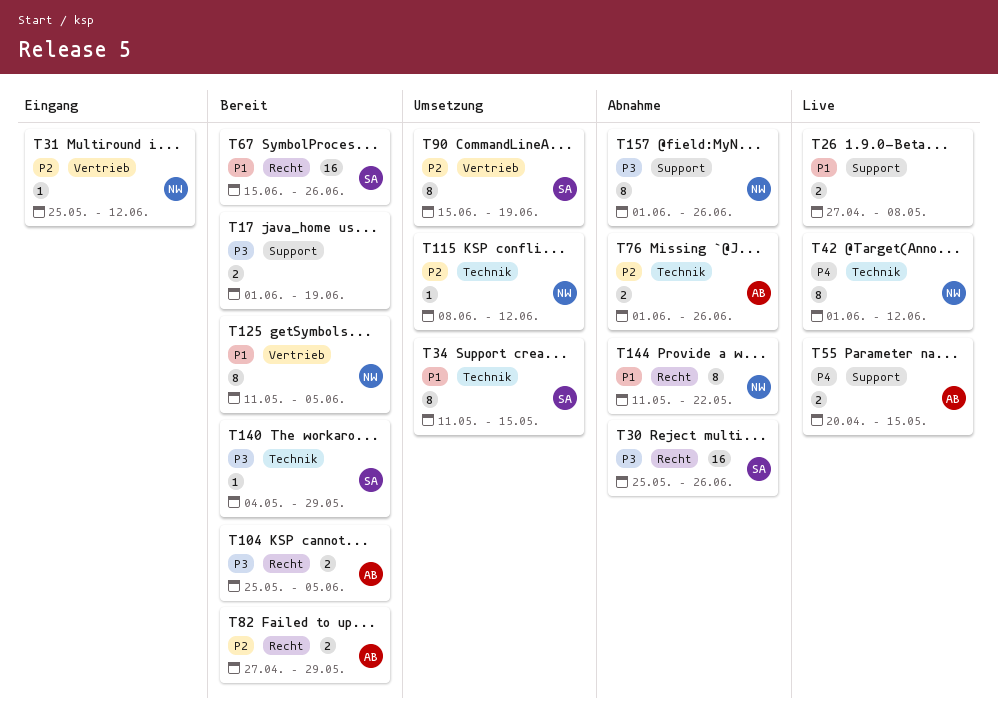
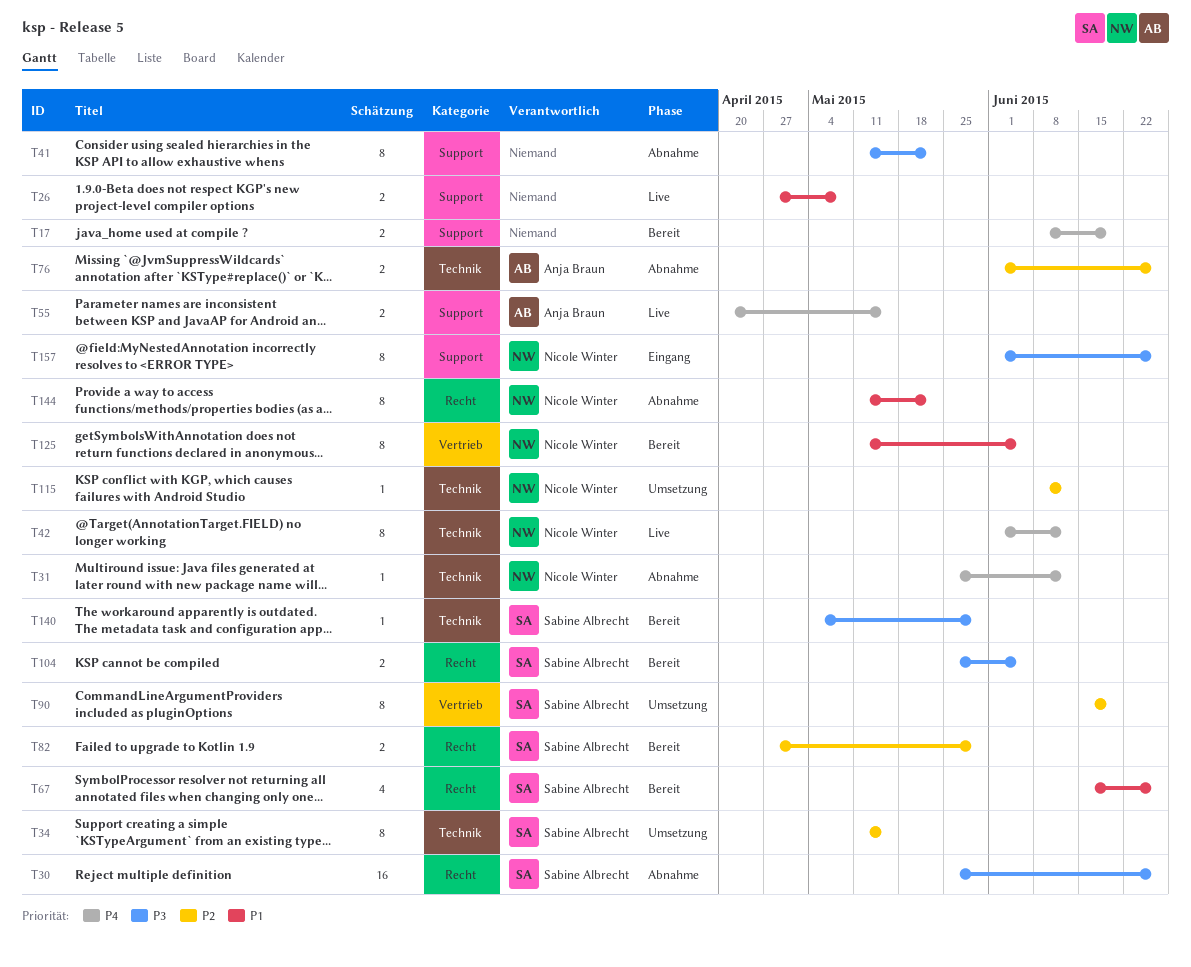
T17, priority: P3 -> P4
T17, start: Jun 1 -> Jun 8
T31, status: Eingang -> Abnahme
T31, priority: P2 -> P4
T31, label: Vertrieb -> Technik
T34, priority: P1 -> P2
T41: none -> present
T67, estimate: 16 -> 4
T82, owner: Anja Braun -> Sabine Albrecht
T104, owner: Anja Braun -> Sabine Albrecht
T157, status: Abnahme -> Eingang

